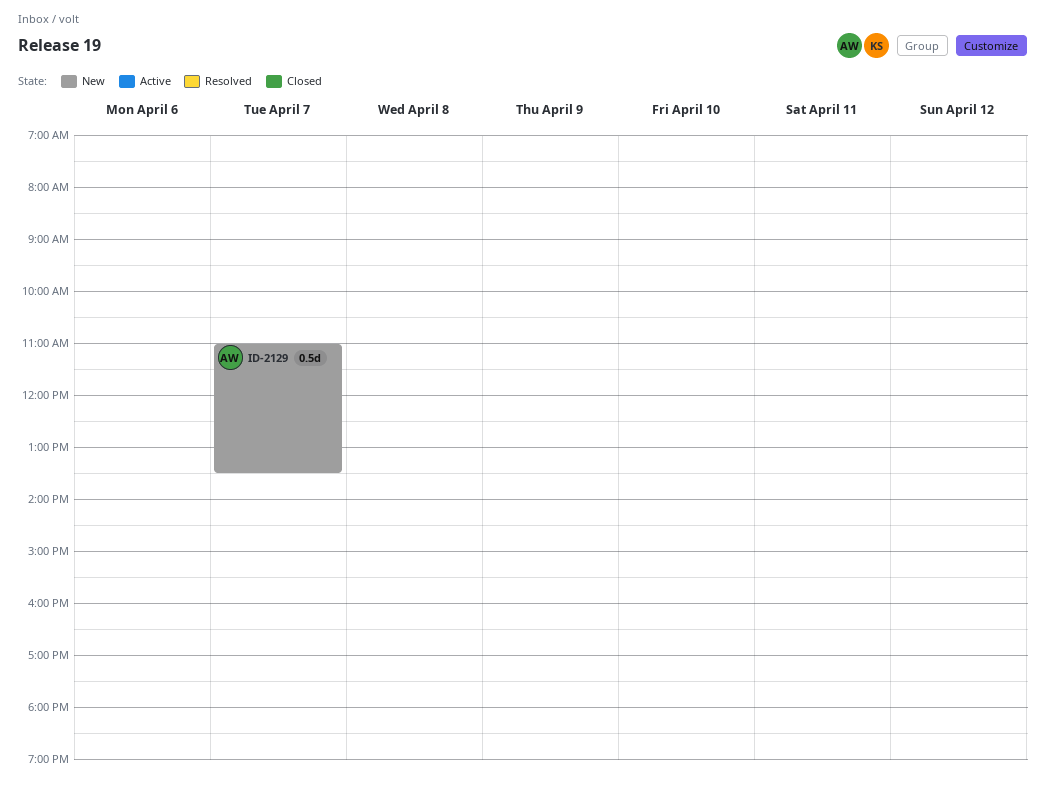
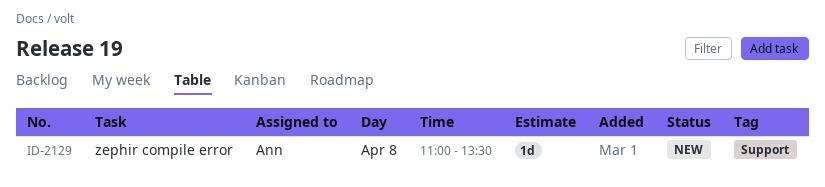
ID-2129, estimate: 0.5d -> 1d
ID-2129, day: Apr 7 -> Apr 8

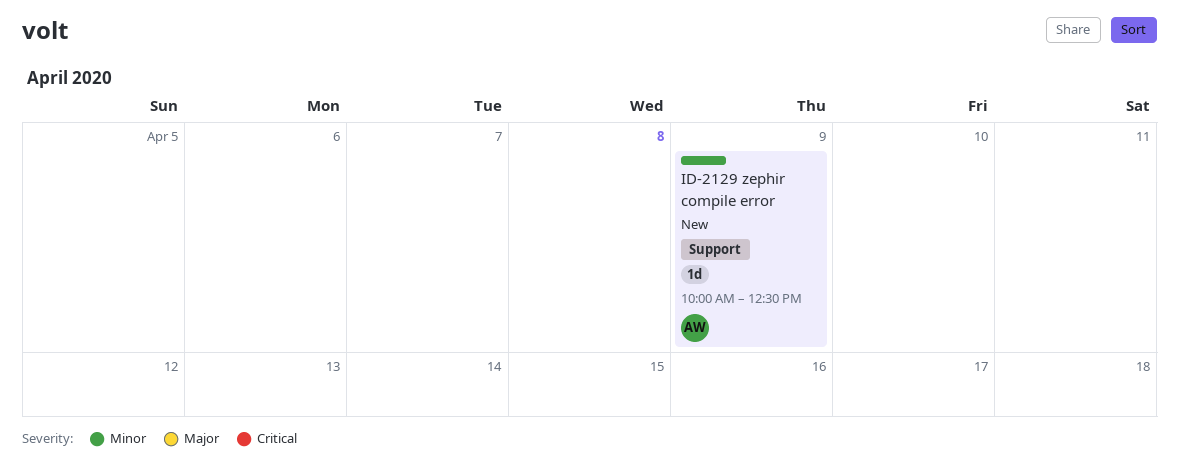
ID-2129, day: Apr 8 -> Apr 9
ID-2129, begins: 11:00 -> 10:00
ID-2129, ends: 13:30 -> 12:30

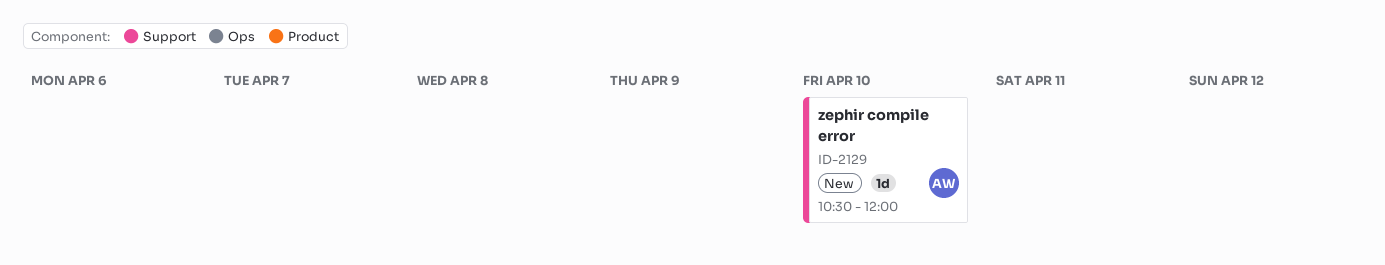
ID-2129, day: Apr 9 -> Apr 10
ID-2129, begins: 10:00 -> 10:30
ID-2129, ends: 12:30 -> 12:00

